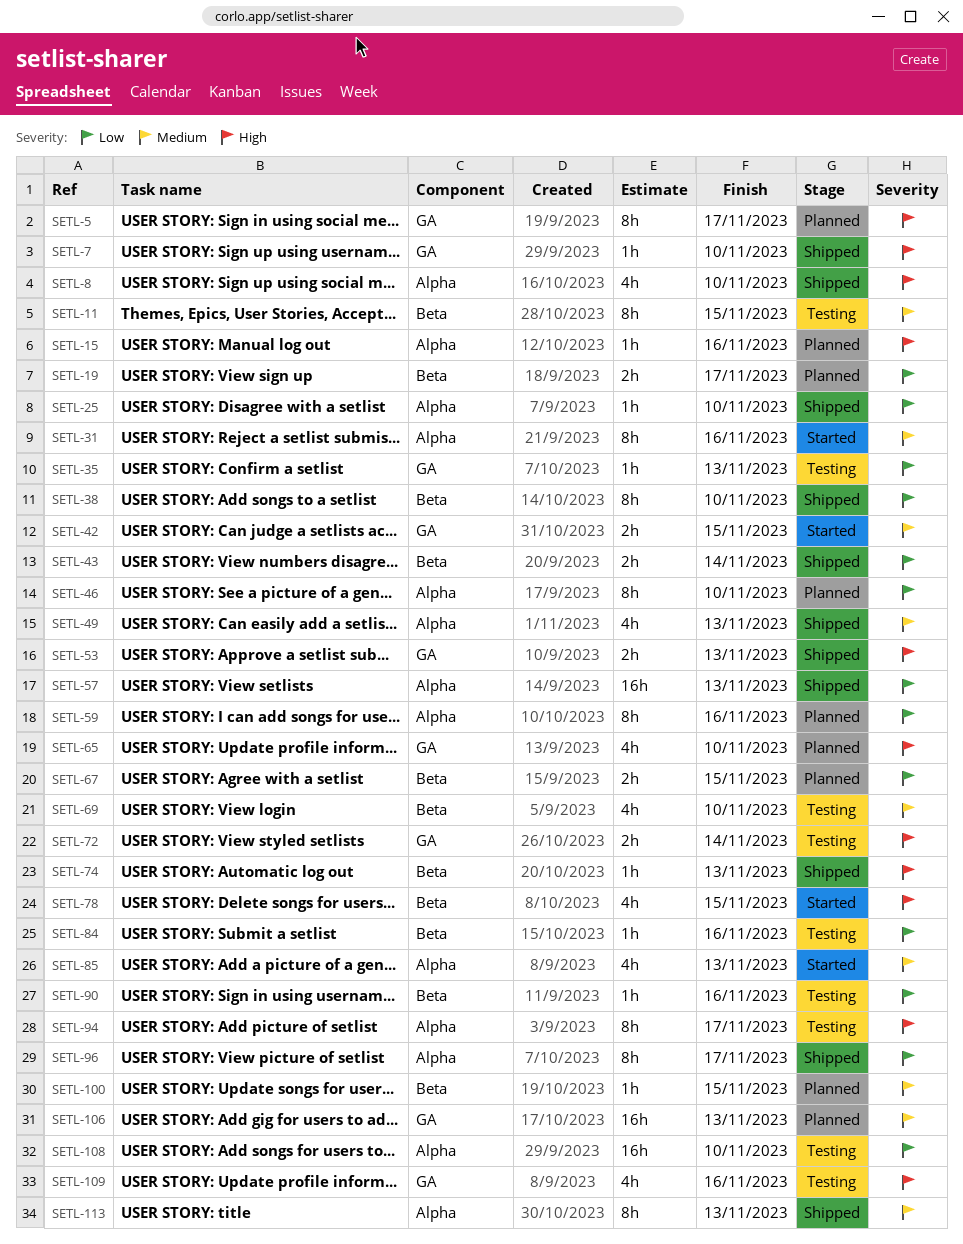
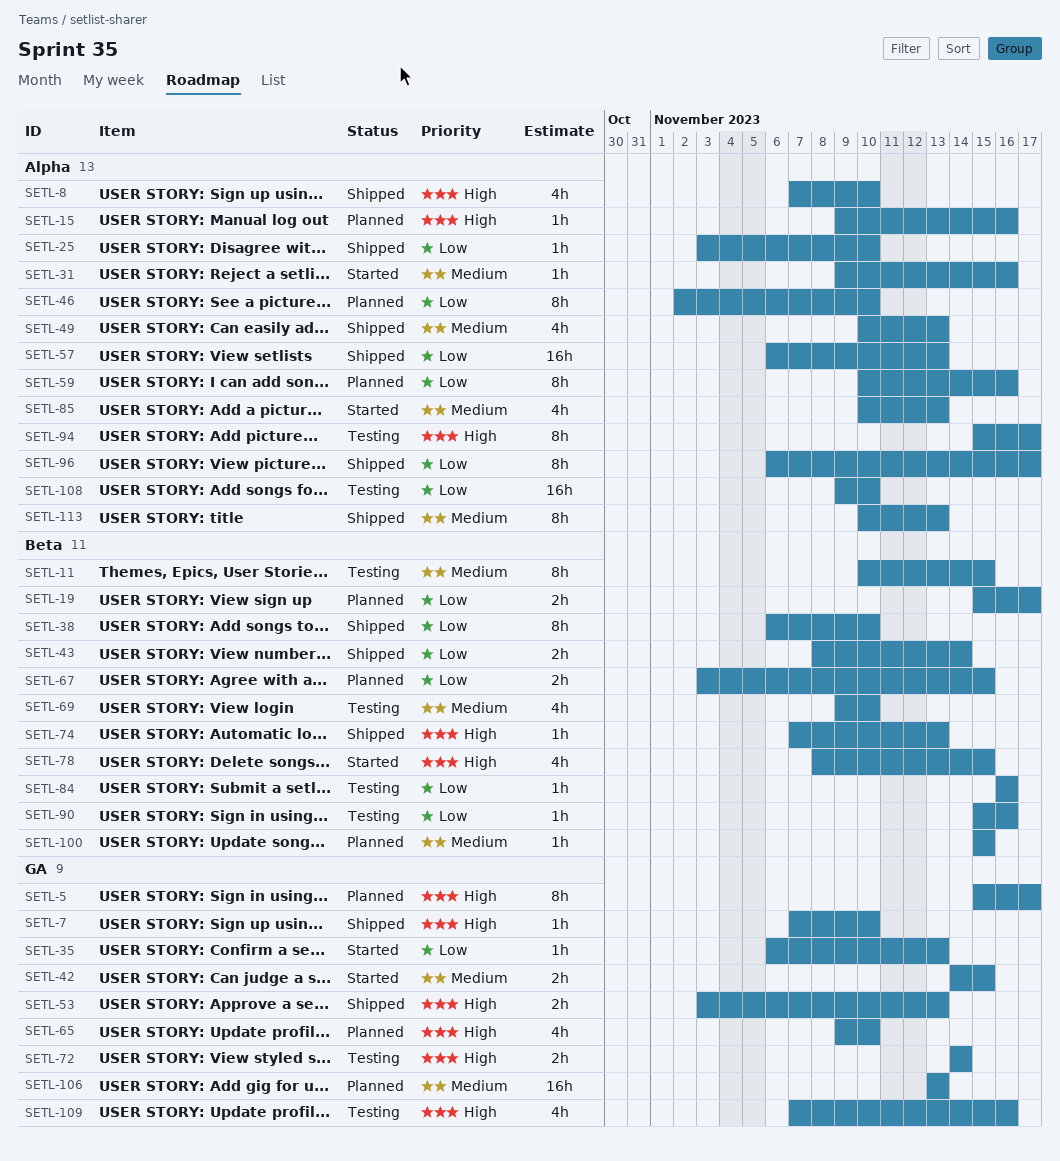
SETL-31, estimate: 8h -> 1h
SETL-35, status: Testing -> Started

